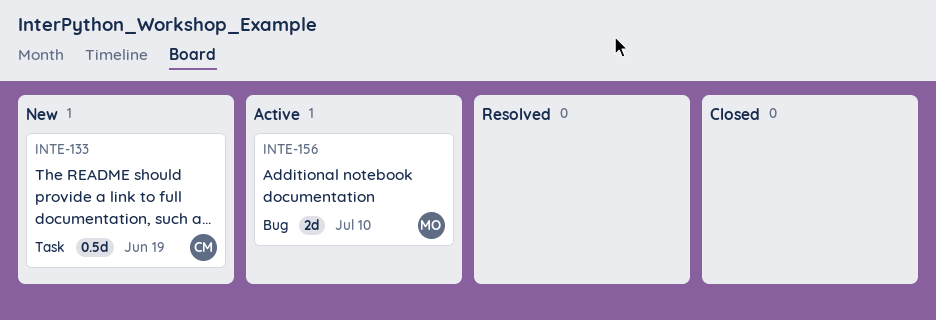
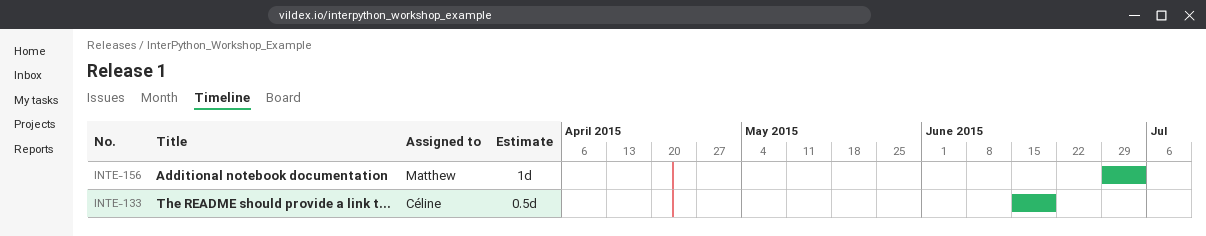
INTE-156, estimate: 2d -> 1d
INTE-156, due: Jul 10 -> Jul 3

